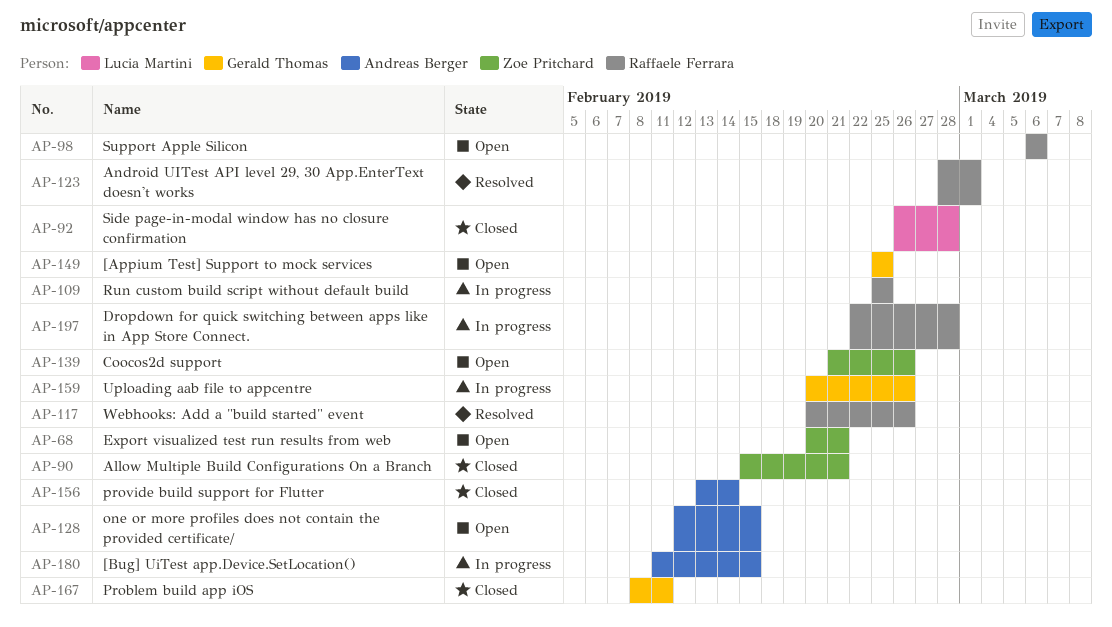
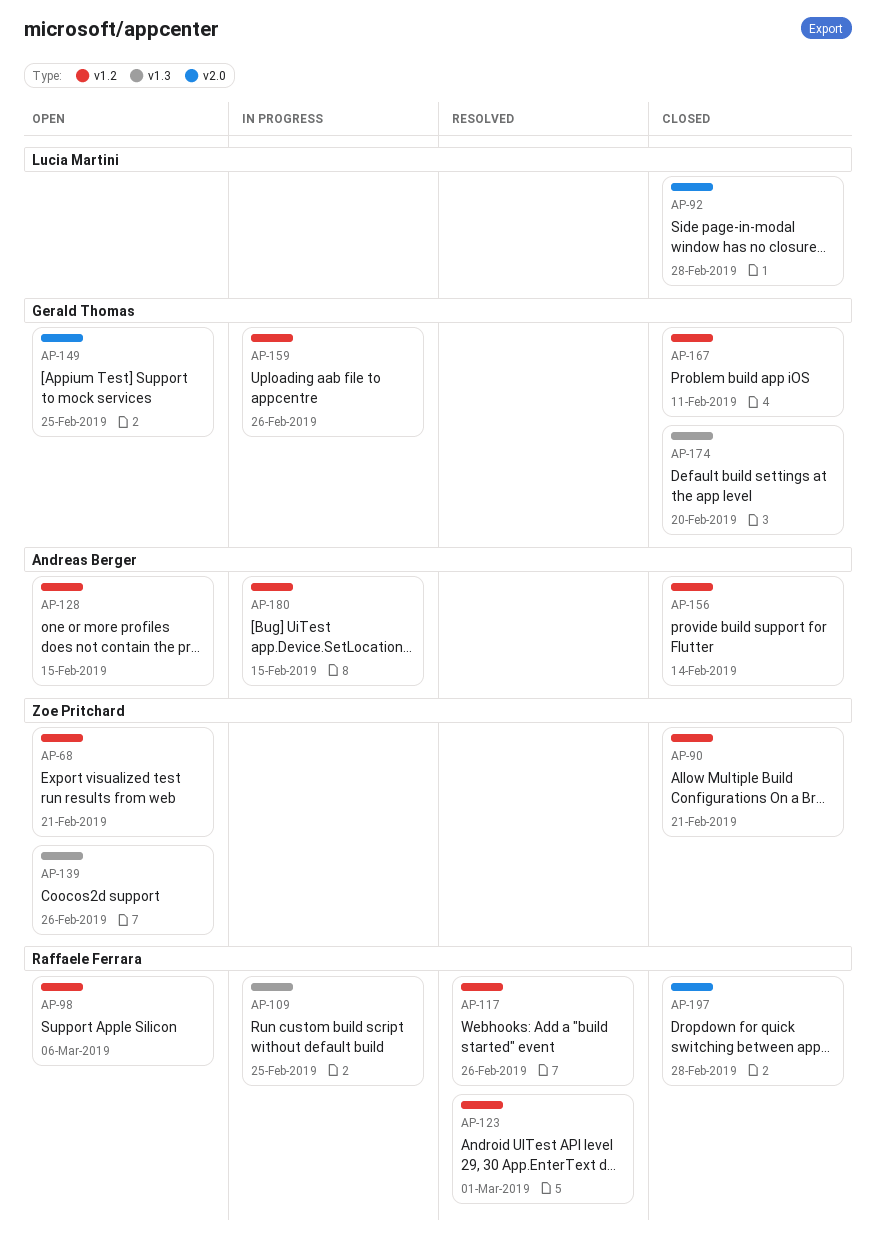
AP-174: none -> present
AP-197, status: In progress -> Closed

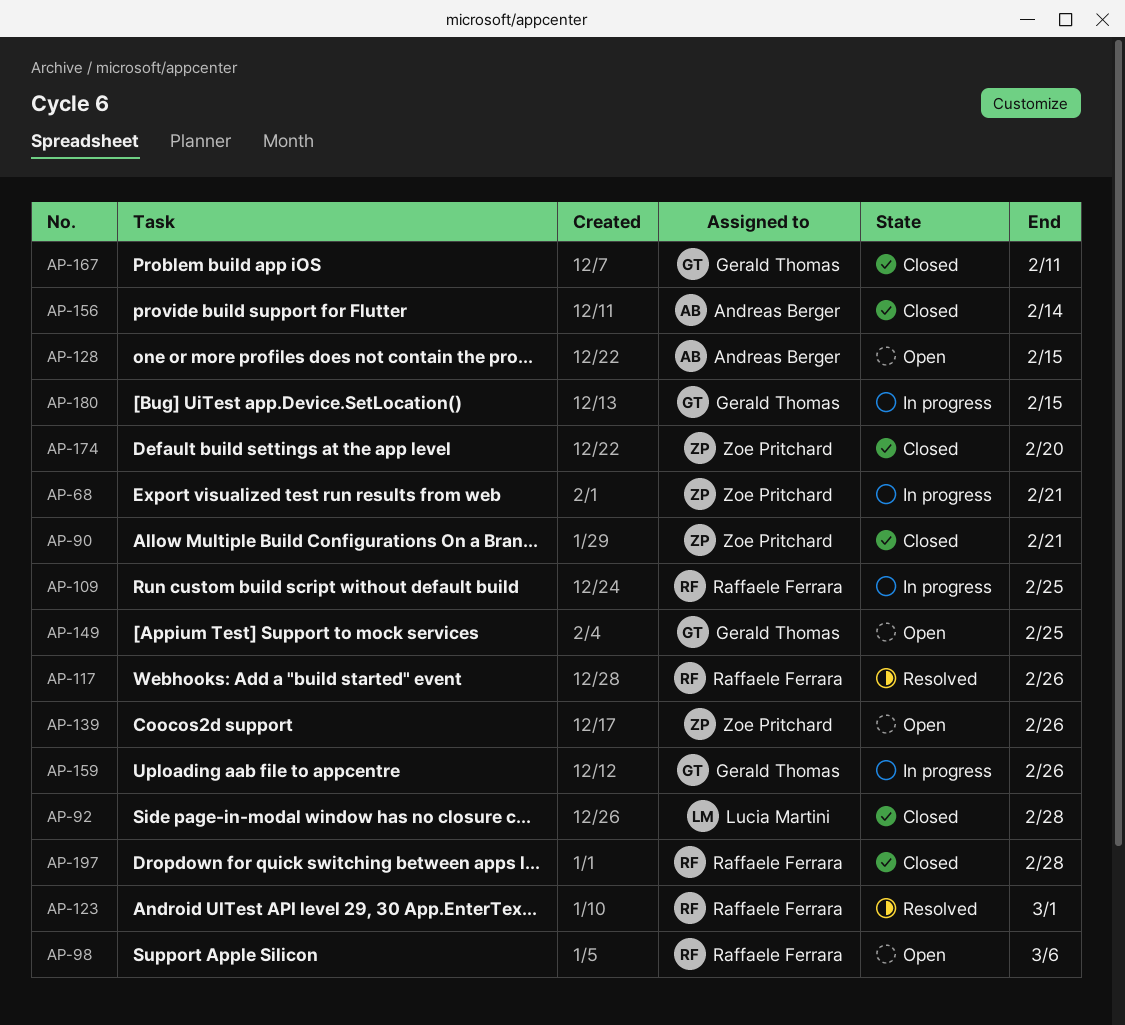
AP-68, status: Open -> In progress
AP-174, owner: Gerald Thomas -> Zoe Pritchard
AP-180, owner: Andreas Berger -> Gerald Thomas

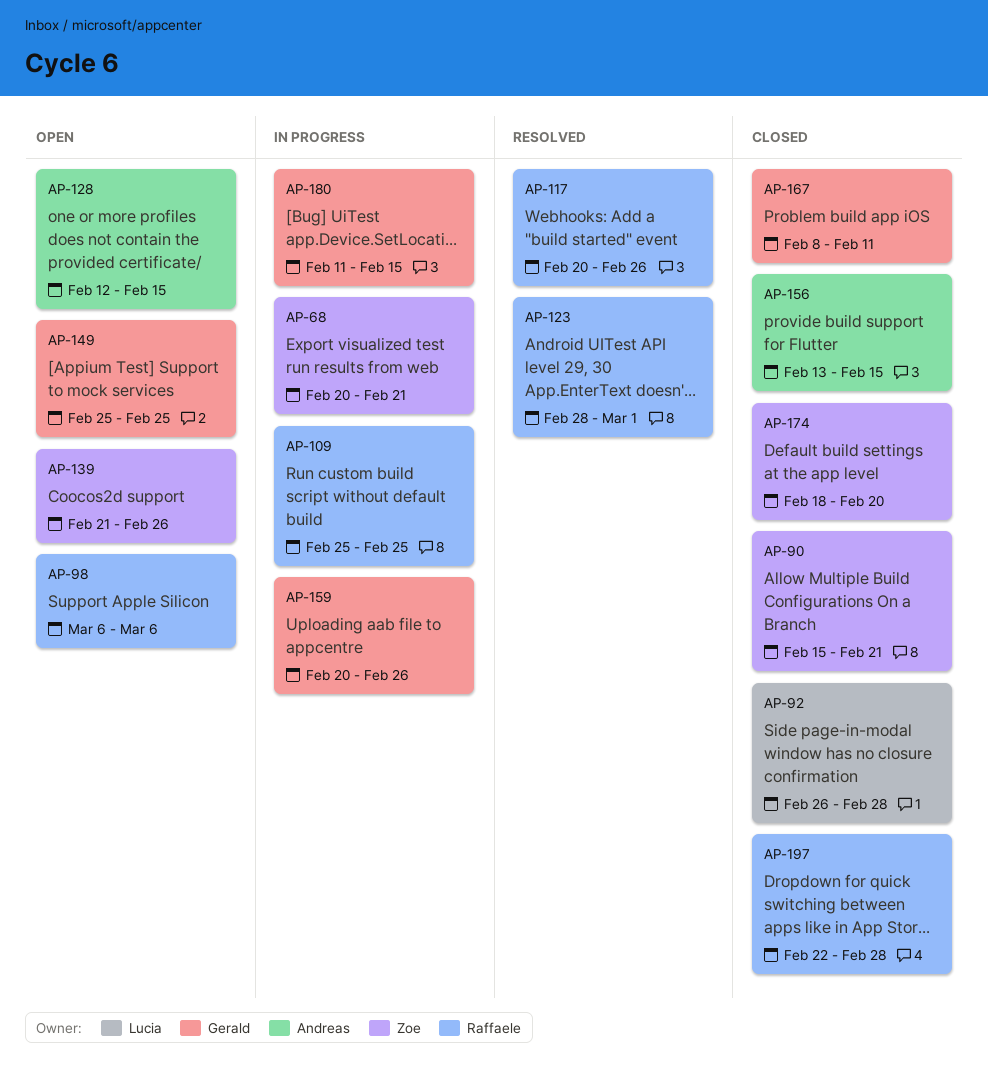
AP-156, due: Feb 14 -> Feb 15

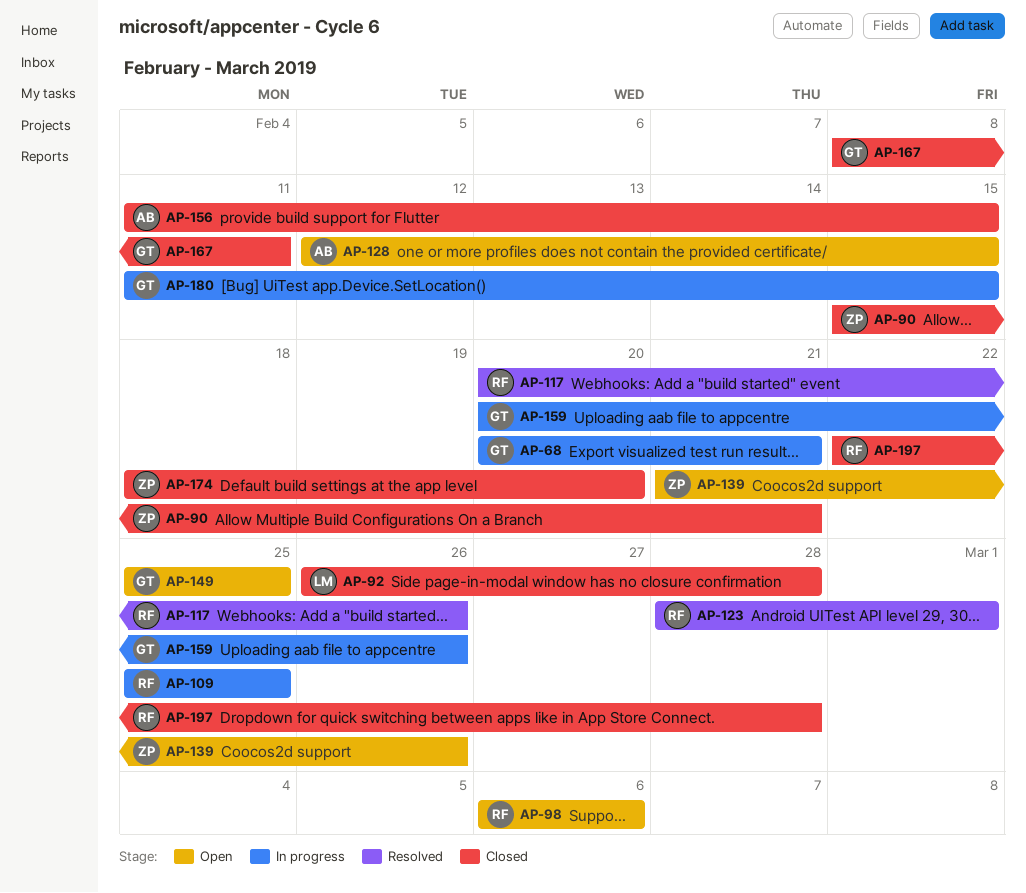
AP-68, owner: Zoe -> Gerald
AP-156, start: Feb 13 -> Feb 11

